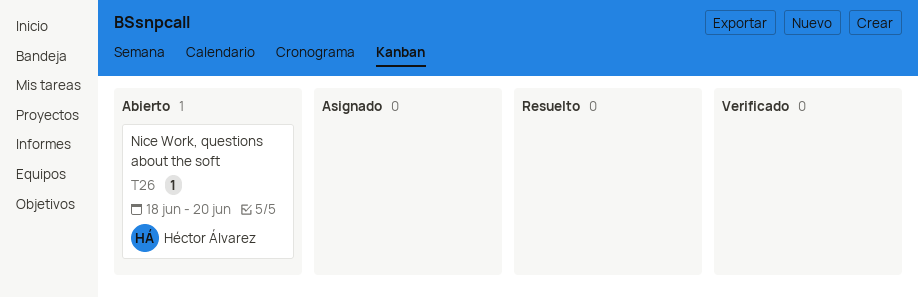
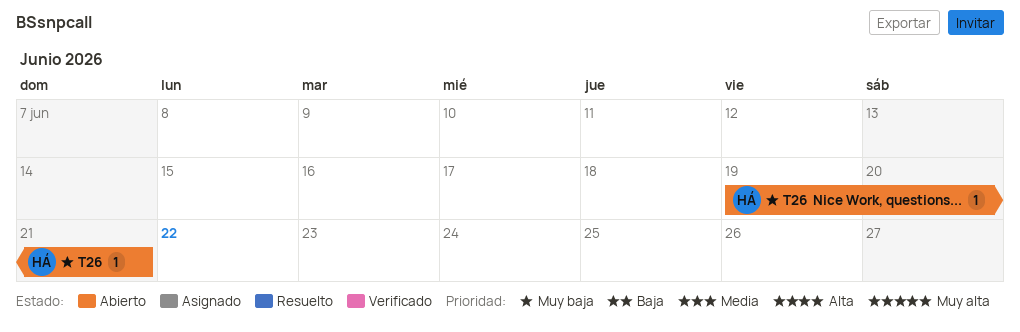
T26, start: Jun 18 -> Jun 19
T26, due: Jun 20 -> Jun 21

